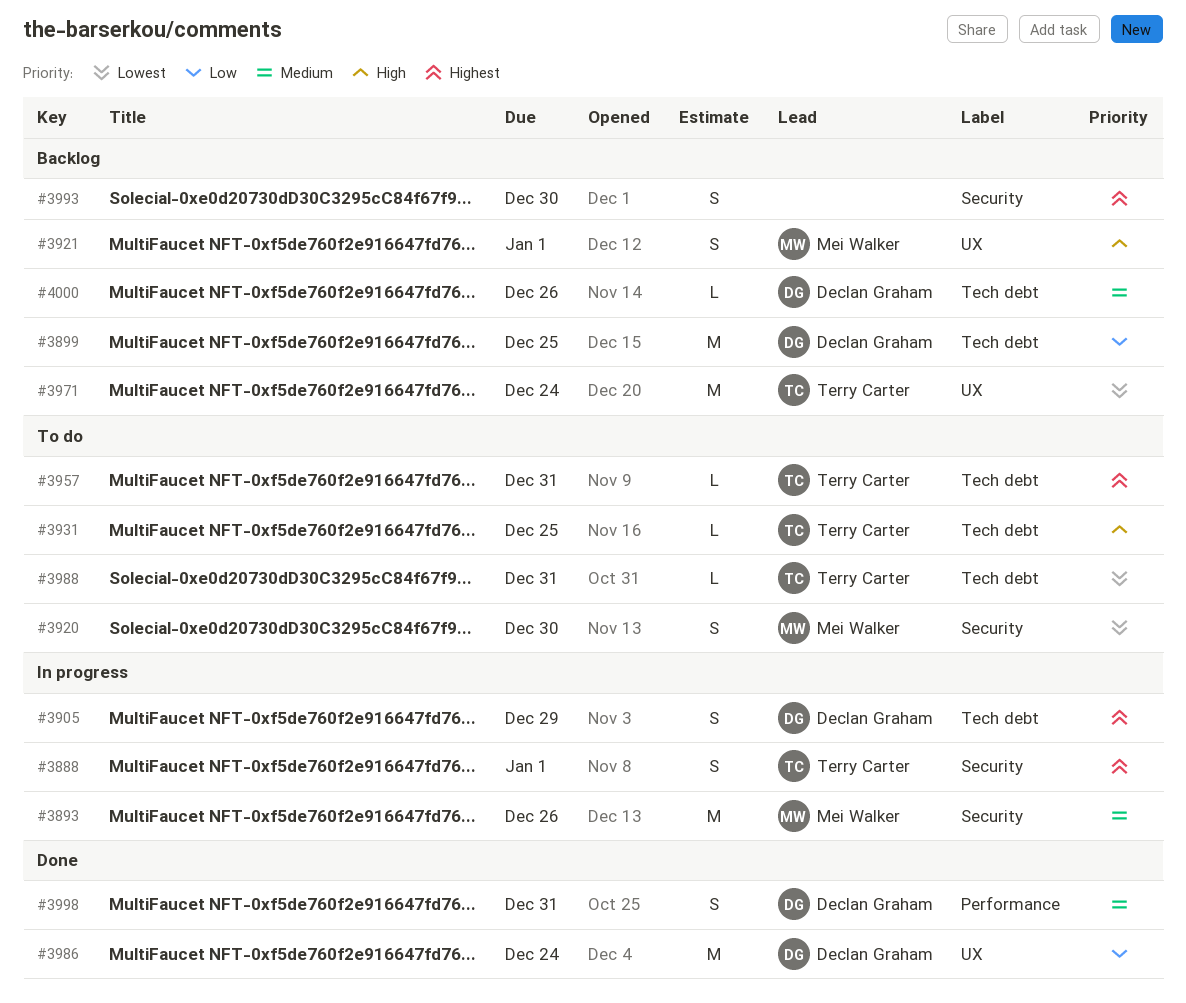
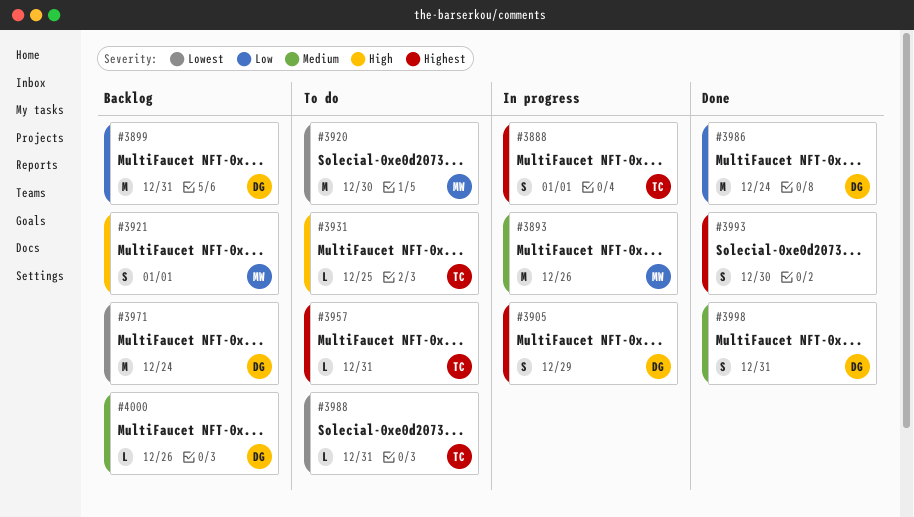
#3899, due: Dec 25 -> Dec 31
#3920, estimate: S -> M
#3971, owner: Terry Carter -> Declan Graham
#3993, status: Backlog -> Done

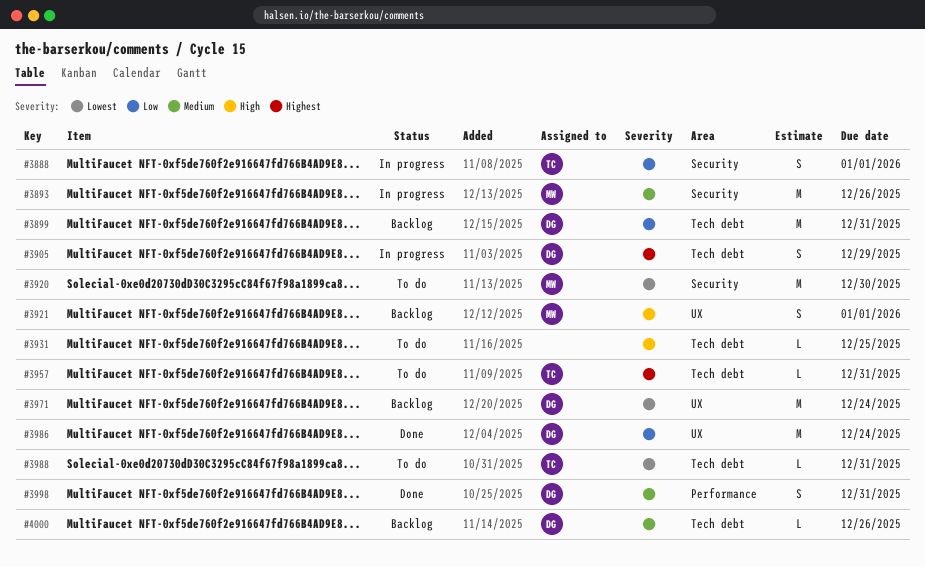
#3888, priority: Highest -> Low
#3931, owner: TC -> none
#3993: present -> none

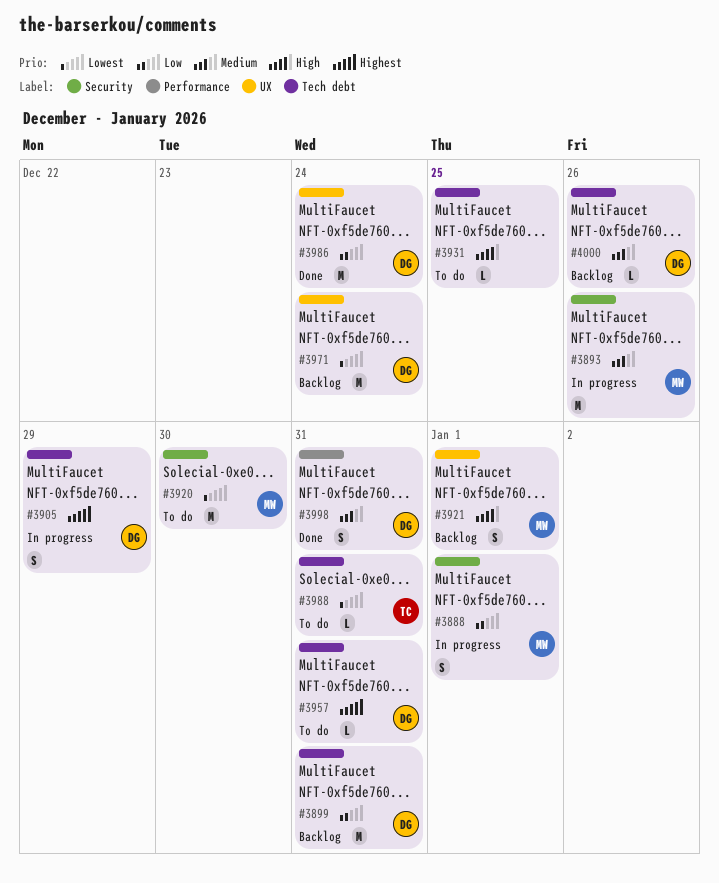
#3888, owner: TC -> MW
#3957, owner: TC -> DG

